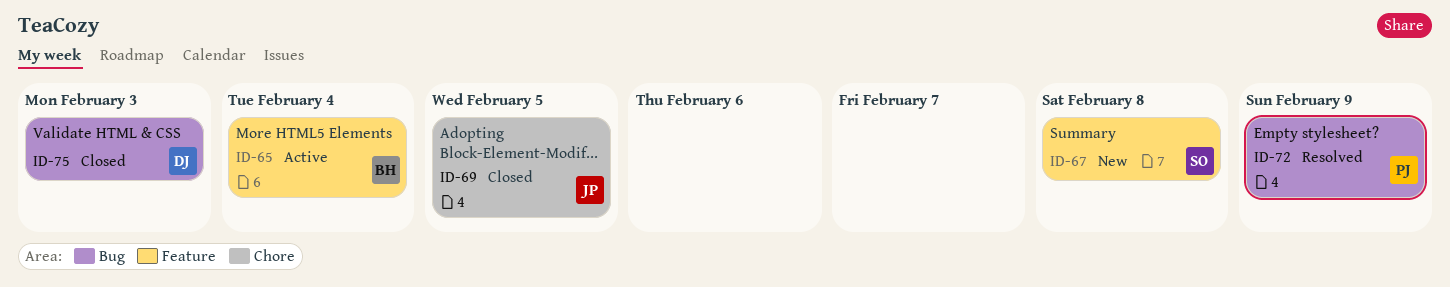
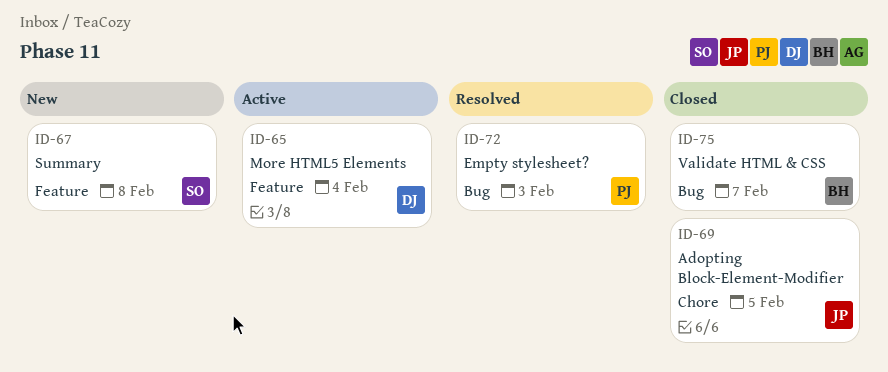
ID-65, owner: BH -> DJ
ID-72, due: Feb 9 -> Feb 3
ID-75, owner: DJ -> BH
ID-75, due: Feb 3 -> Feb 7

